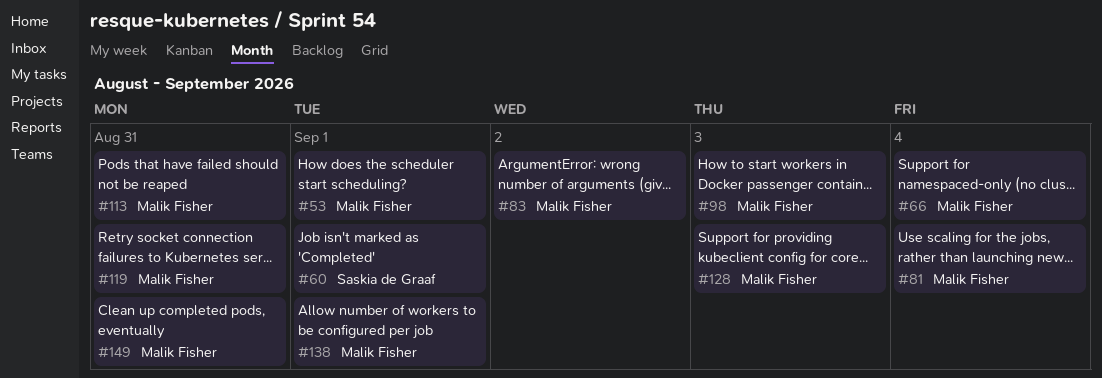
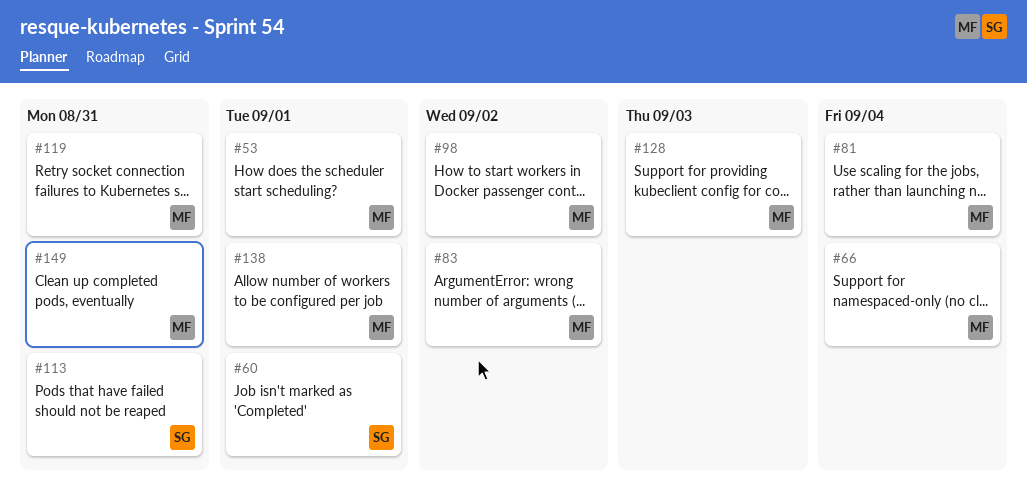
#98, due: Sep 3 -> Sep 2
#113, owner: Malik Fisher -> Saskia de Graaf

